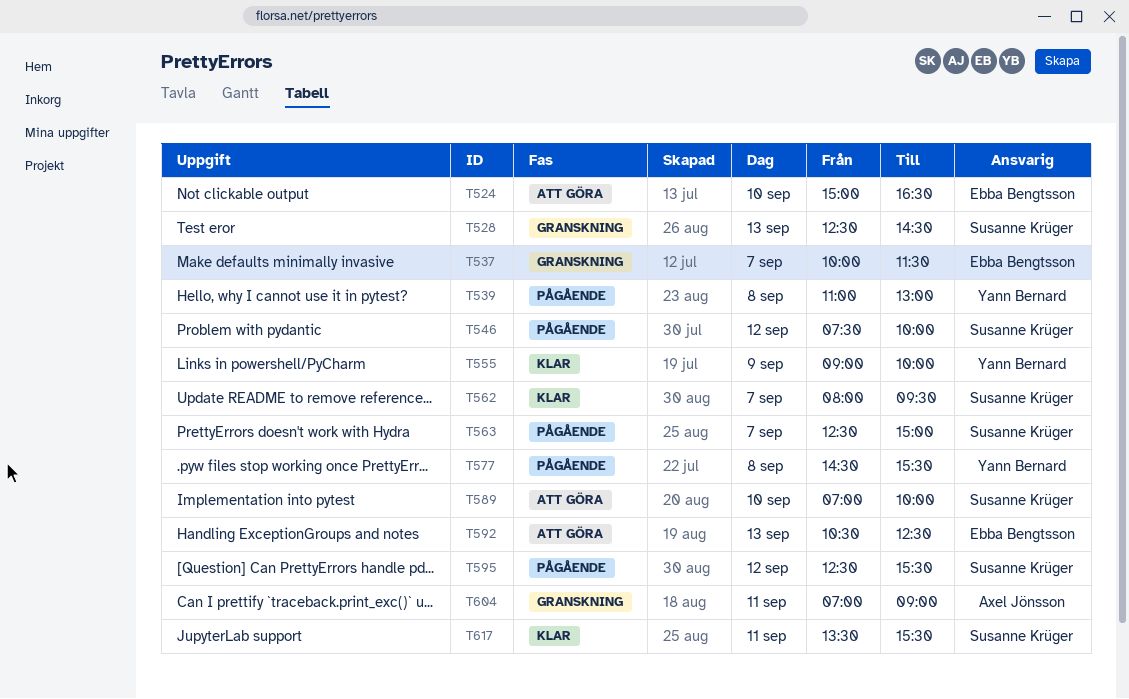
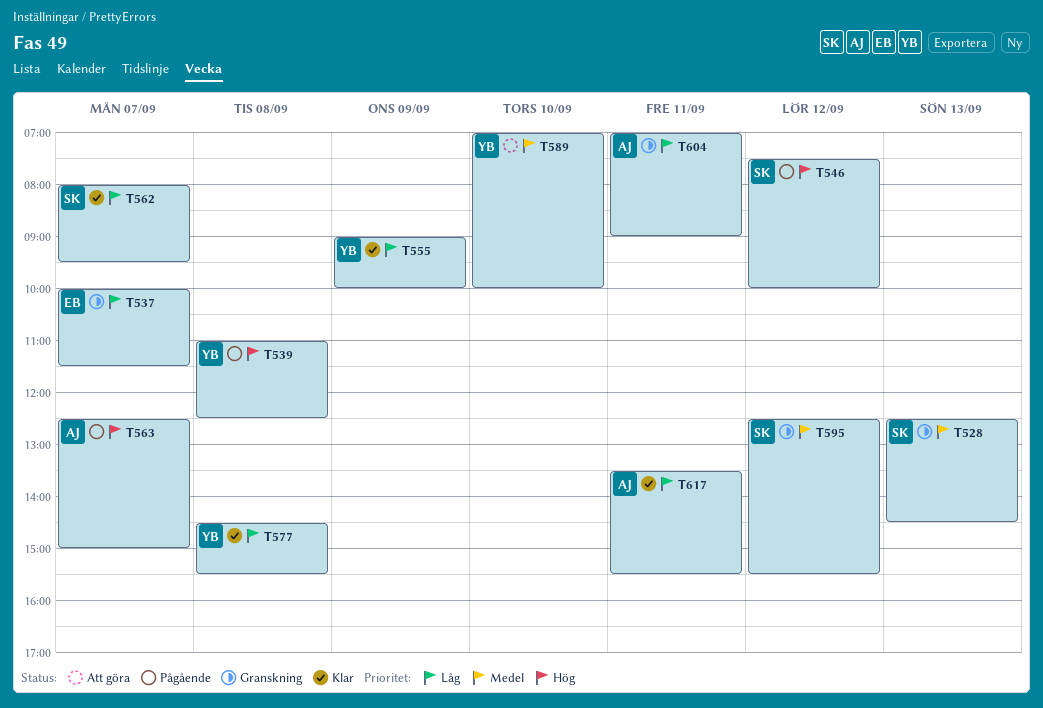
T524: present -> none
T539, ends: 13:00 -> 12:30
T563, owner: Susanne Krüger -> Axel Jönsson
T577, status: Pågående -> Klar
T589, owner: Susanne Krüger -> Yann Bernard
T592: present -> none
T595, status: Pågående -> Granskning
T617, owner: Susanne Krüger -> Axel Jönsson

